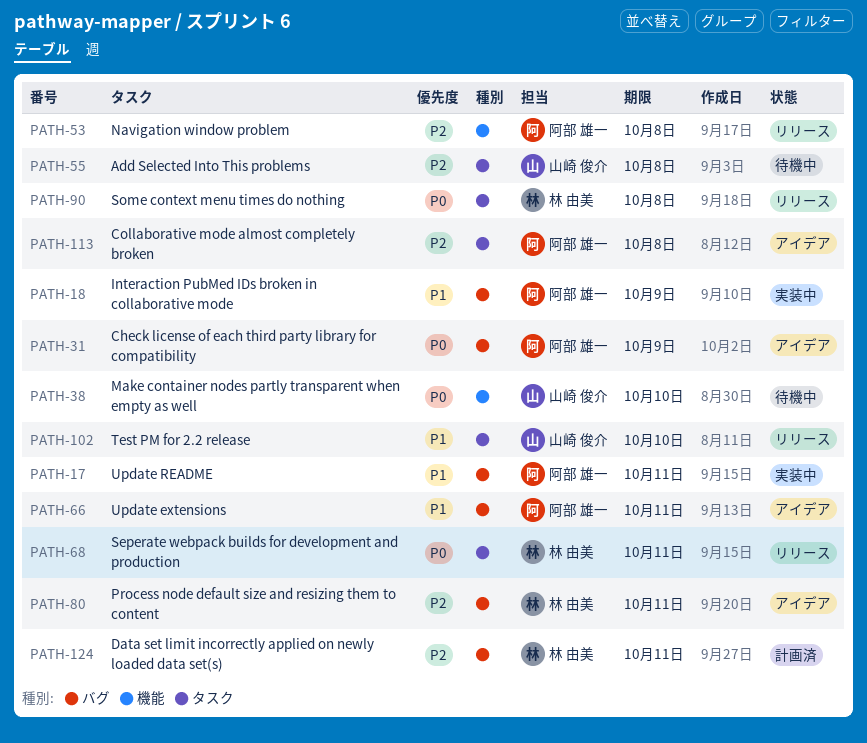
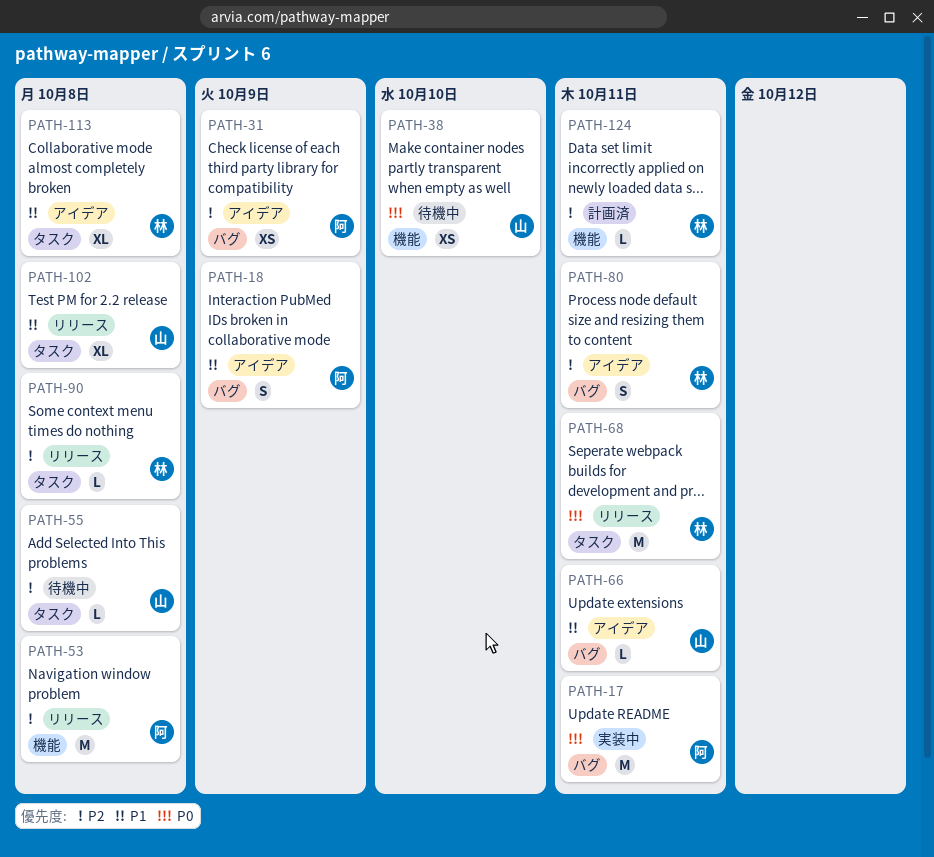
PATH-17, priority: P1 -> P0
PATH-18, status: 実装中 -> アイデア
PATH-31, priority: P0 -> P2
PATH-66, owner: 阿部 雄一 -> 山崎 俊介
PATH-90, priority: P0 -> P2
PATH-102, due: Oct 10 -> Oct 8
PATH-113, owner: 阿部 雄一 -> 林 由美
PATH-113, priority: P2 -> P1
PATH-124, label: バグ -> 機能

